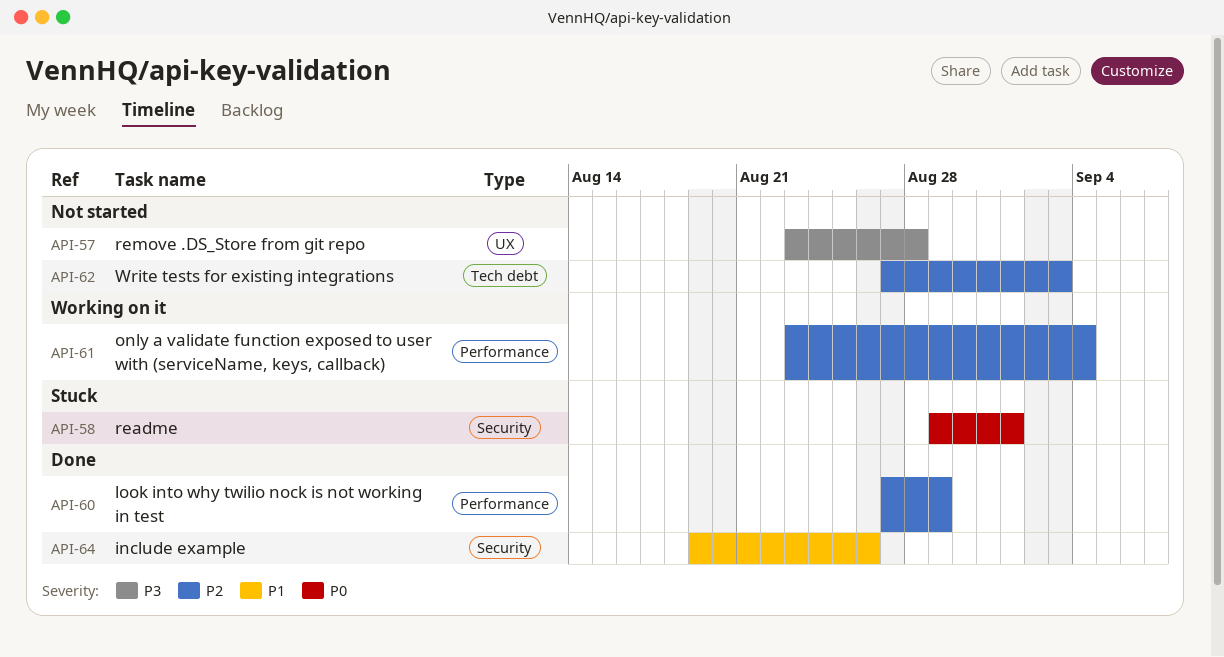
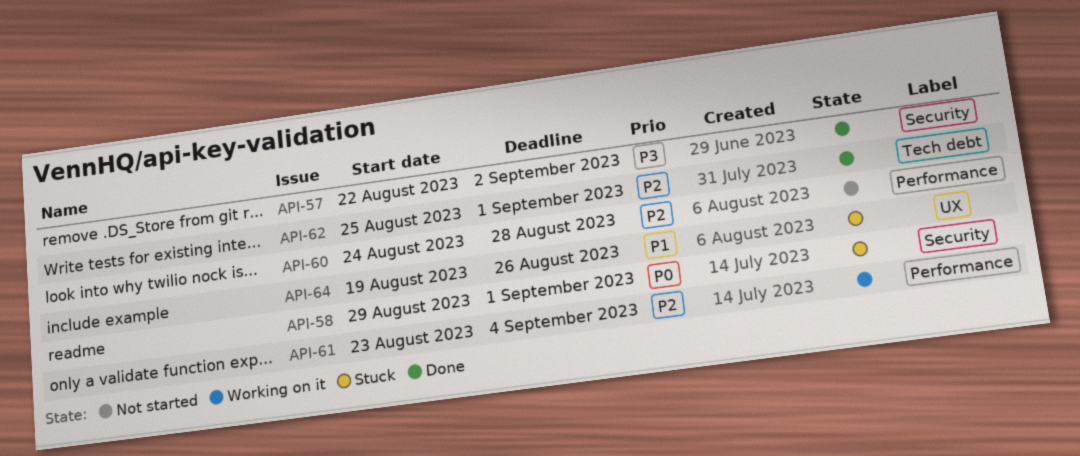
API-57, status: Not started -> Done
API-57, label: UX -> Security
API-57, start: Aug 23 -> Aug 22
API-57, due: Aug 28 -> Sep 2
API-60, status: Done -> Not started
API-60, start: Aug 27 -> Aug 24
API-60, due: Aug 29 -> Aug 28
API-62, status: Not started -> Done
API-62, start: Aug 27 -> Aug 25
API-62, due: Sep 3 -> Sep 1
API-64, status: Done -> Stuck
API-64, label: Security -> UX

